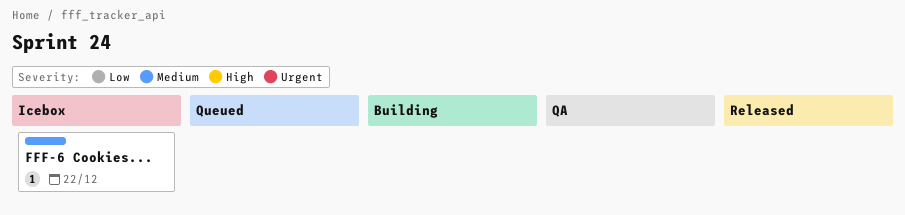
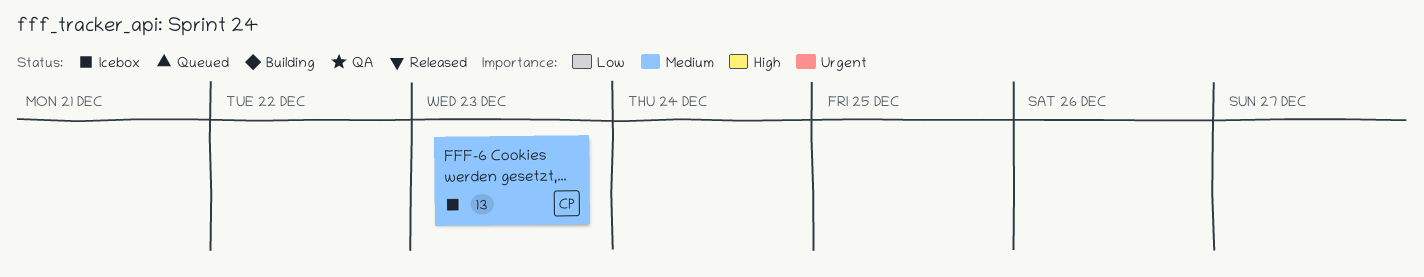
FFF-6, estimate: 1 -> 13
FFF-6, due: Dec 22 -> Dec 23

